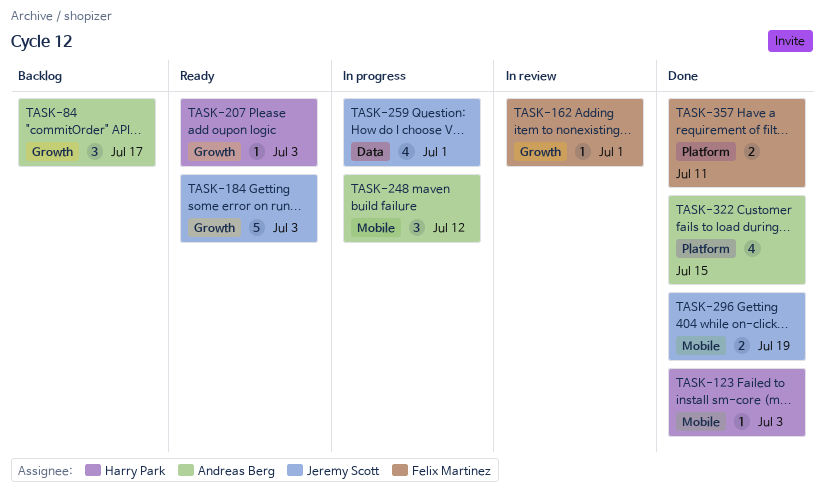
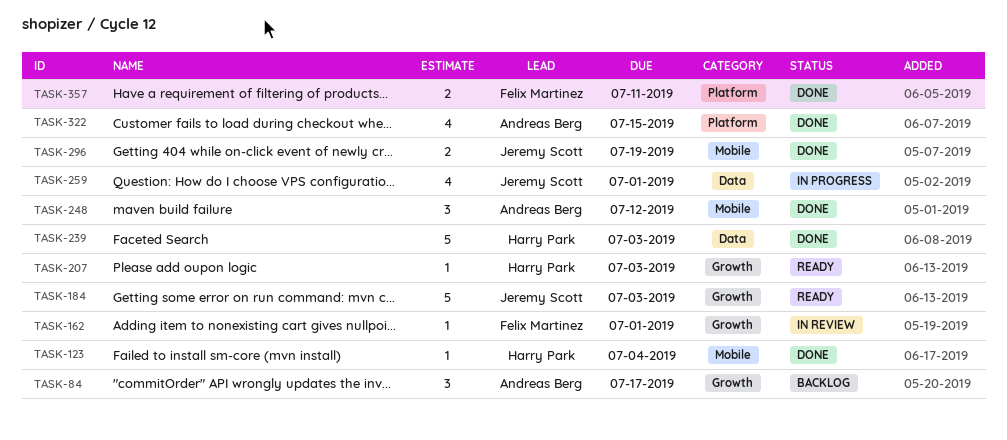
TASK-123, due: Jul 3 -> Jul 4
TASK-239: none -> present
TASK-248, status: In progress -> Done

